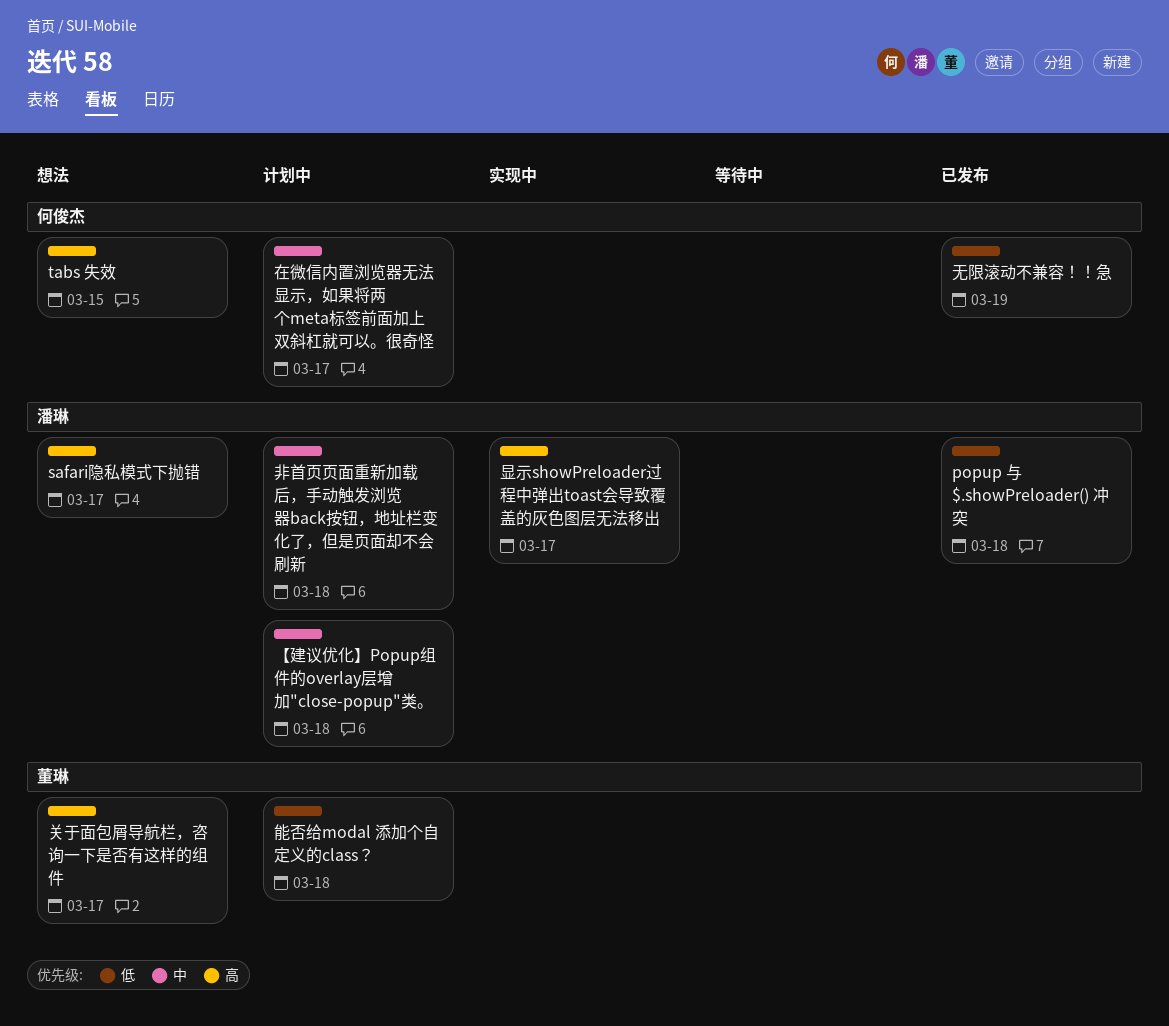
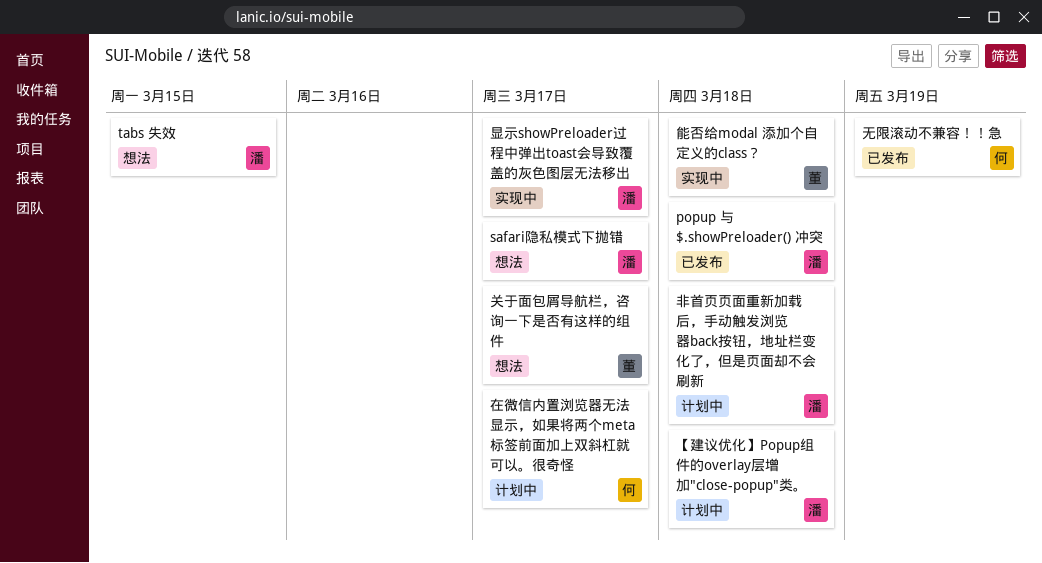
tabs 失效, owner: 何俊杰 -> 潘琳
能否给modal 添加个自定义的class？, status: 计划中 -> 实现中

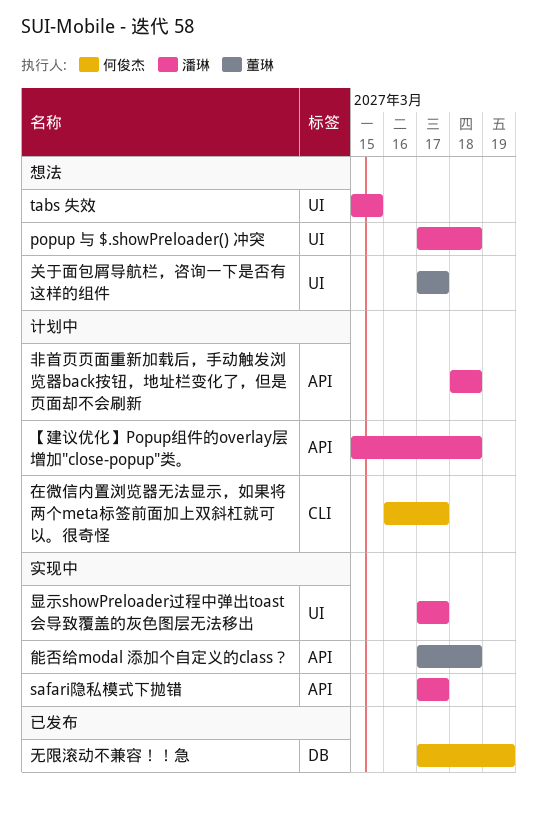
popup 与 $.showPreloader() 冲突, status: 已发布 -> 想法
safari隐私模式下抛错, status: 想法 -> 实现中

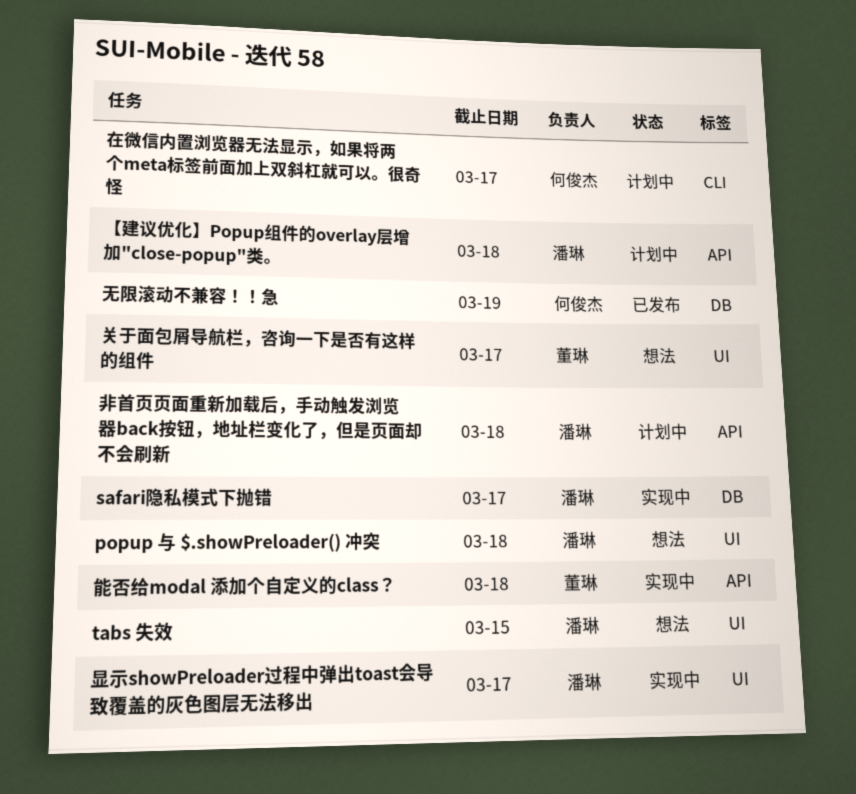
safari隐私模式下抛错, label: API -> DB

